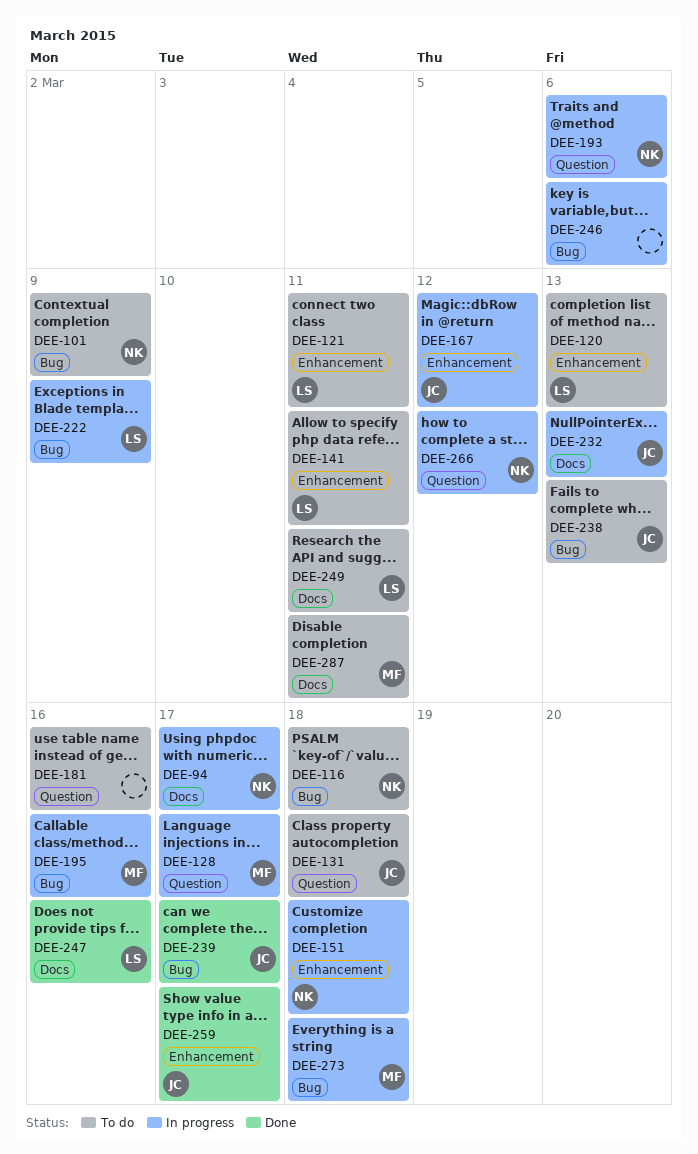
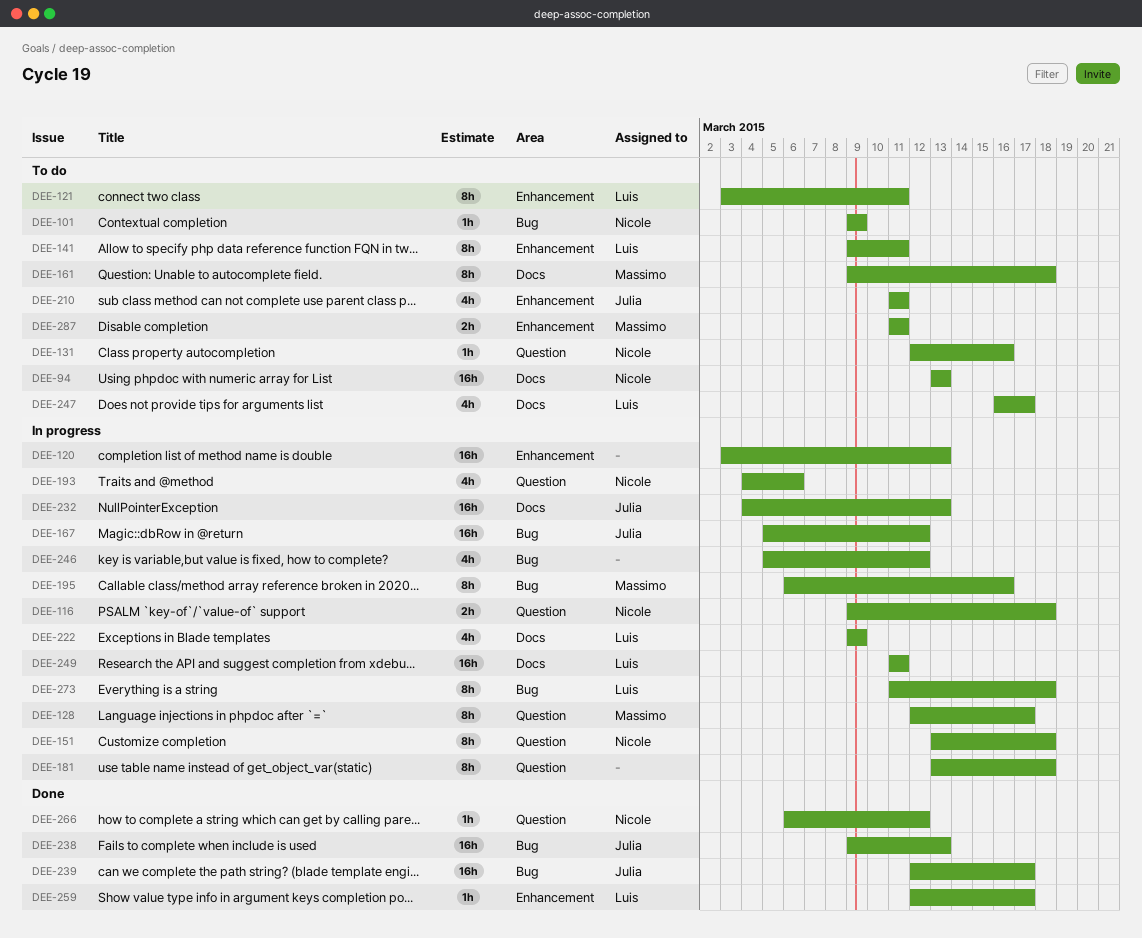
DEE-94, status: In progress -> To do
DEE-94, due: Mar 17 -> Mar 13
DEE-116, status: To do -> In progress
DEE-116, label: Bug -> Question
DEE-120, status: To do -> In progress
DEE-120, owner: Luis -> none
DEE-131, owner: Julia -> Nicole
DEE-131, due: Mar 18 -> Mar 16
DEE-151, label: Enhancement -> Question
DEE-161: none -> present
DEE-167, label: Enhancement -> Bug
DEE-181, status: To do -> In progress
DEE-181, due: Mar 16 -> Mar 18
DEE-210: none -> present
DEE-222, label: Bug -> Docs
DEE-238, status: To do -> Done
DEE-246, due: Mar 6 -> Mar 12
DEE-247, status: Done -> To do
DEE-247, due: Mar 16 -> Mar 17
DEE-249, status: To do -> In progress
DEE-259, owner: Julia -> Luis
DEE-266, status: In progress -> Done
DEE-273, owner: Massimo -> Luis
DEE-287, label: Docs -> Enhancement

